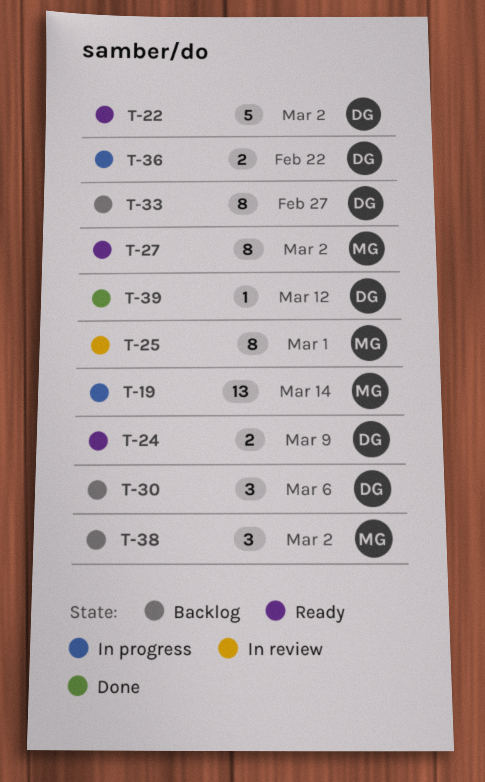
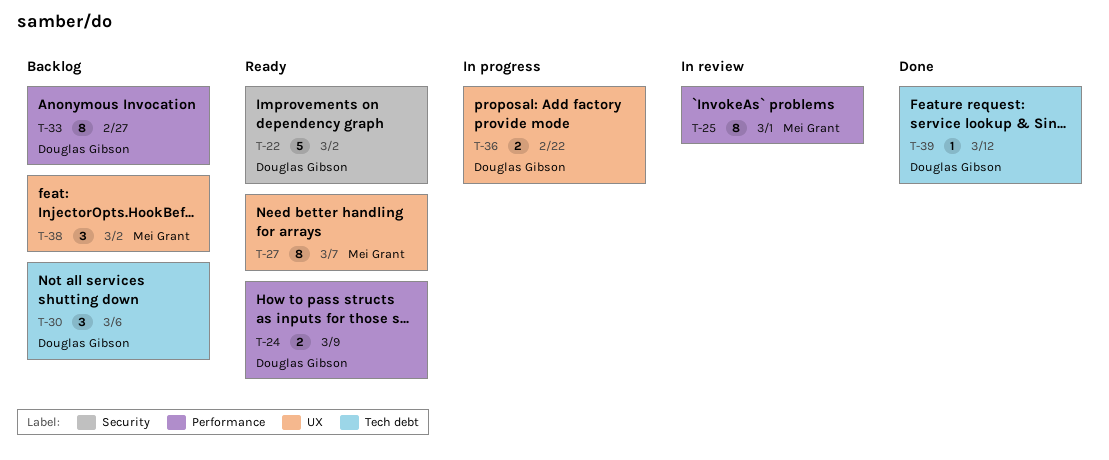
T-19: present -> none
T-27, due: Mar 2 -> Mar 7

